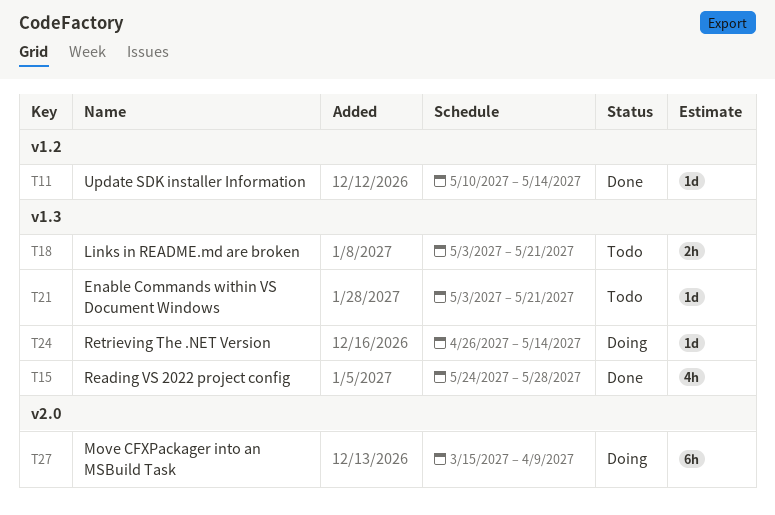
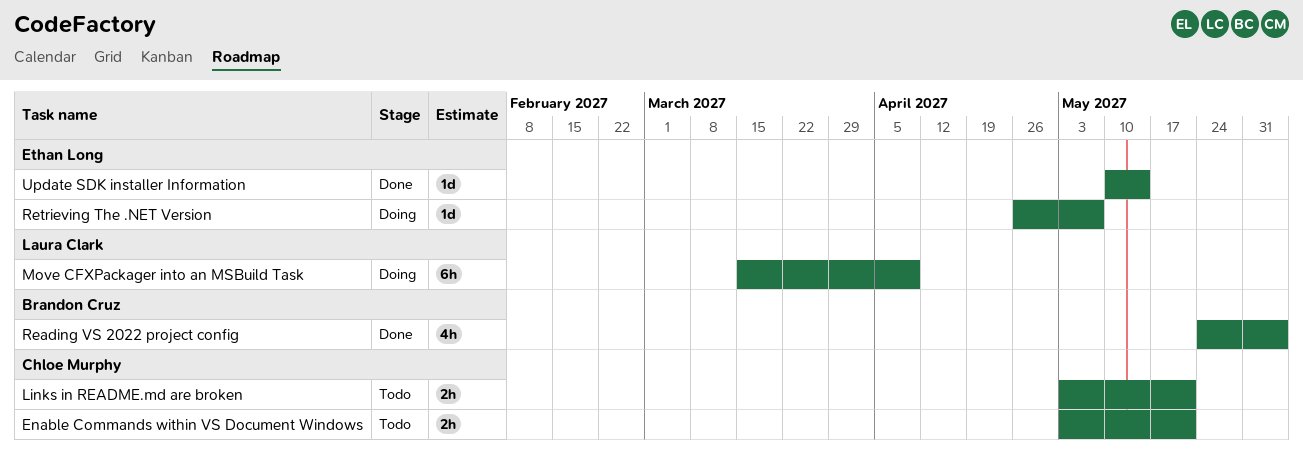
Enable Commands within VS Document Windows, estimate: 1d -> 2h
Reading VS 2022 project config, due: May 28 -> Jun 4
Retrieving The .NET Version, due: May 14 -> May 7

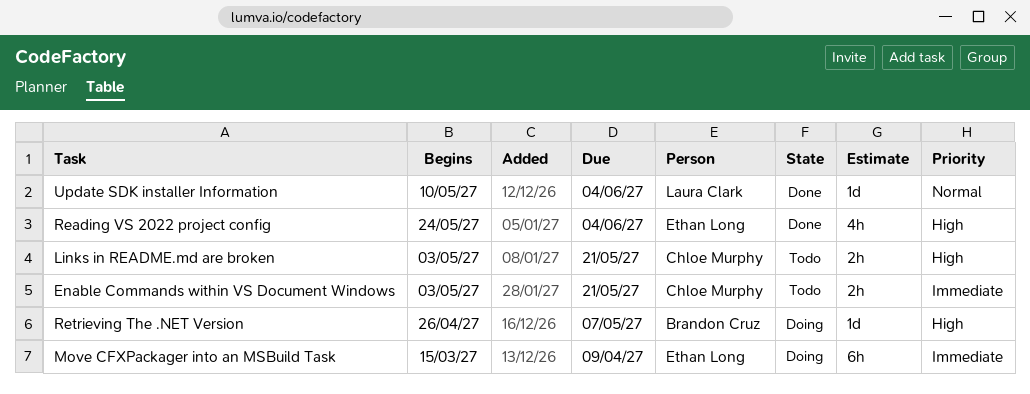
Move CFXPackager into an MSBuild Task, owner: Laura Clark -> Ethan Long
Reading VS 2022 project config, owner: Brandon Cruz -> Ethan Long
Retrieving The .NET Version, owner: Ethan Long -> Brandon Cruz
Update SDK installer Information, owner: Ethan Long -> Laura Clark
Update SDK installer Information, due: May 14 -> Jun 4

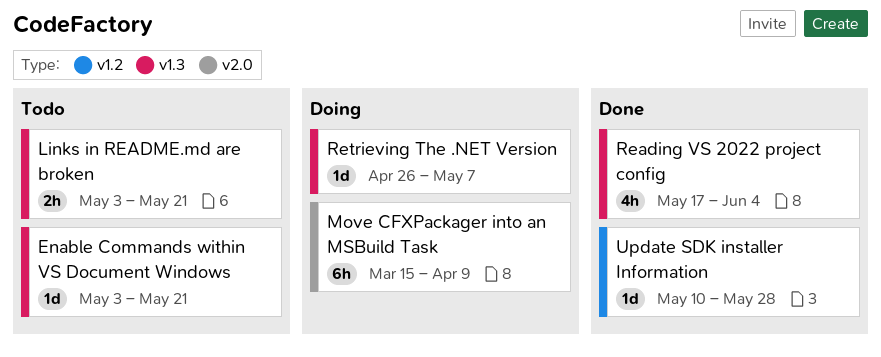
Enable Commands within VS Document Windows, estimate: 2h -> 1d
Reading VS 2022 project config, start: May 24 -> May 17
Update SDK installer Information, due: Jun 4 -> May 28

